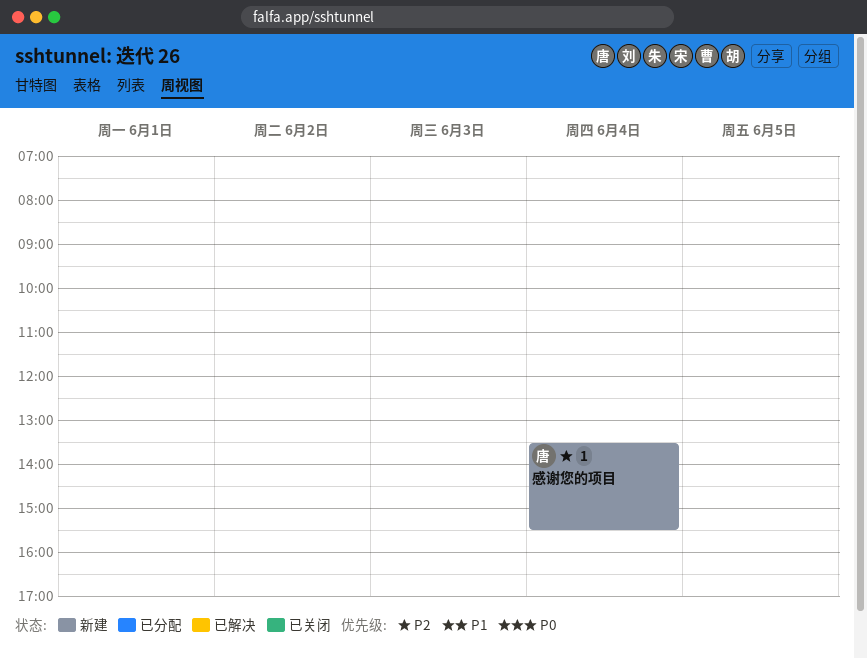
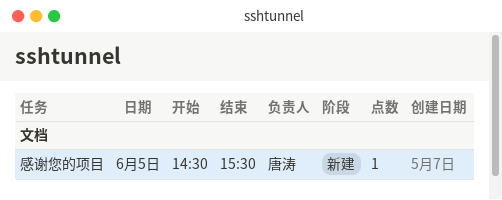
感谢您的项目, day: Jun 4 -> Jun 5
感谢您的项目, begins: 13:30 -> 14:30

